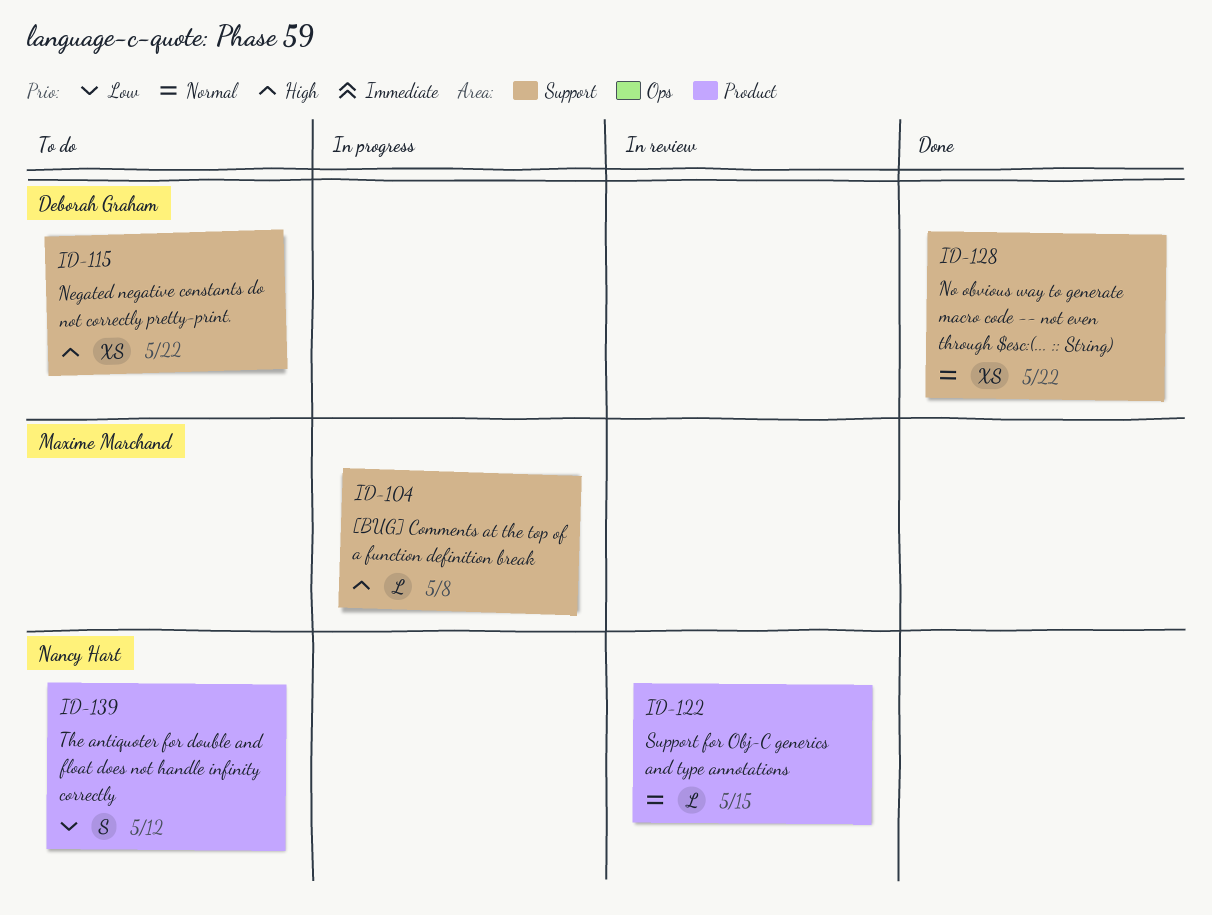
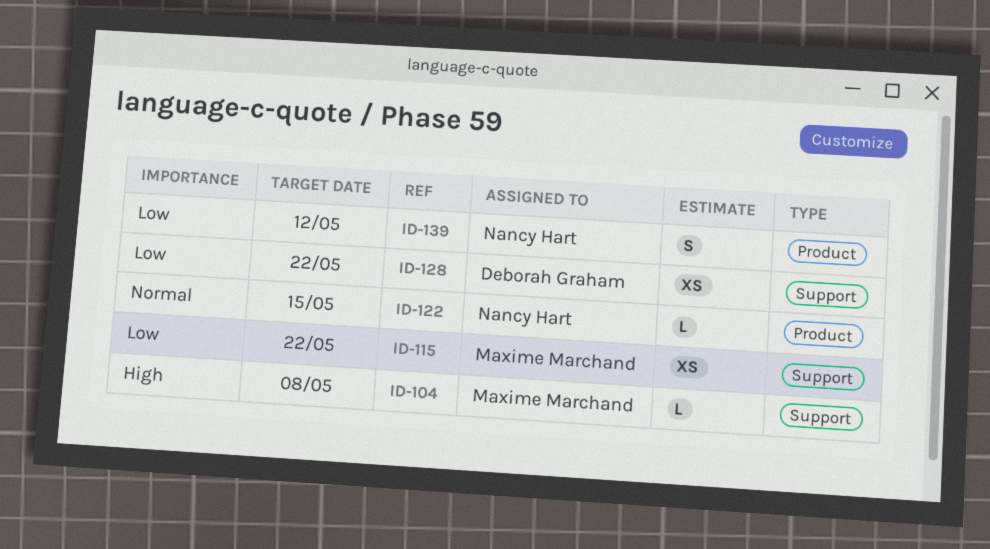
ID-115, owner: Deborah Graham -> Maxime Marchand
ID-115, priority: High -> Low
ID-128, priority: Normal -> Low

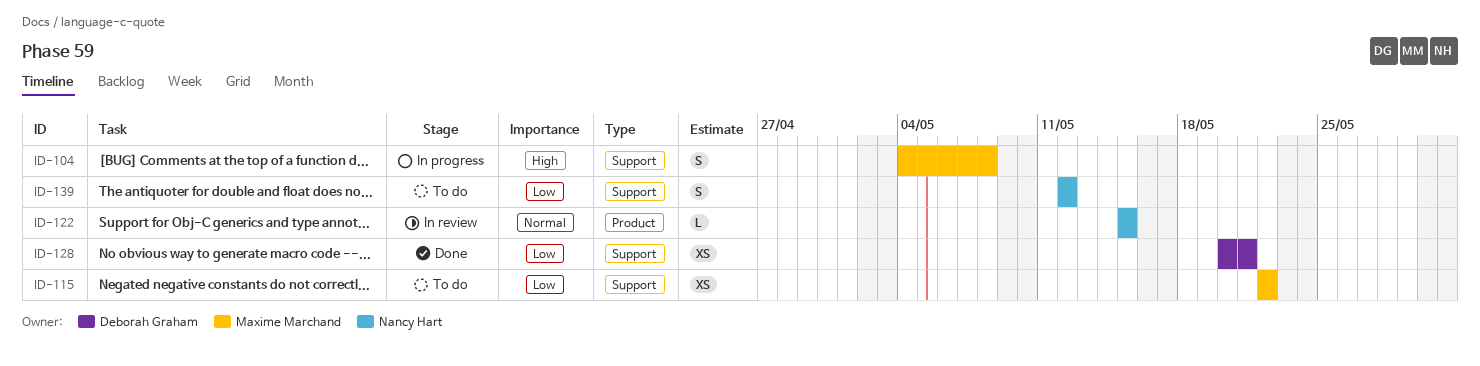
ID-104, estimate: L -> S
ID-128, due: May 22 -> May 21
ID-139, label: Product -> Support

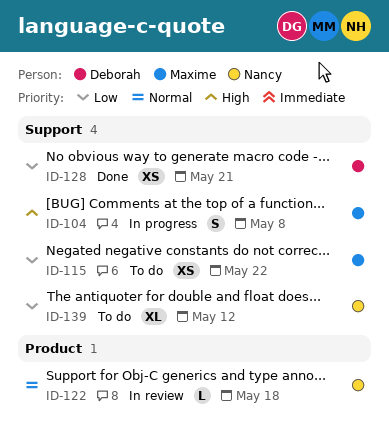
ID-122, due: May 15 -> May 18
ID-139, estimate: S -> XL

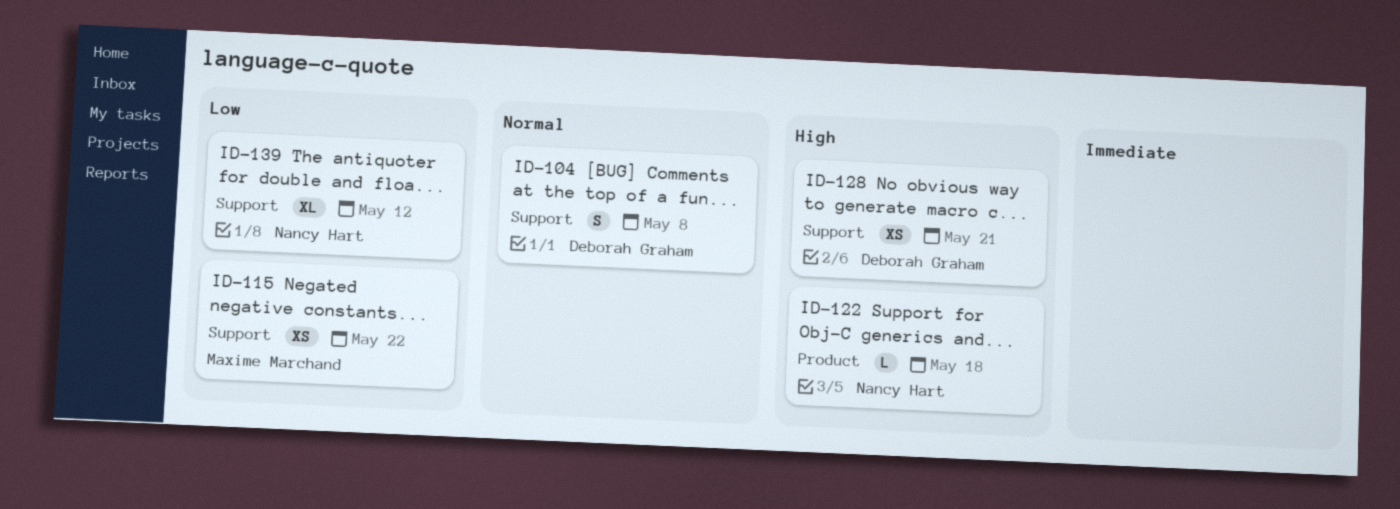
ID-104, owner: Maxime Marchand -> Deborah Graham
ID-104, priority: High -> Normal
ID-122, priority: Normal -> High
ID-128, priority: Low -> High

